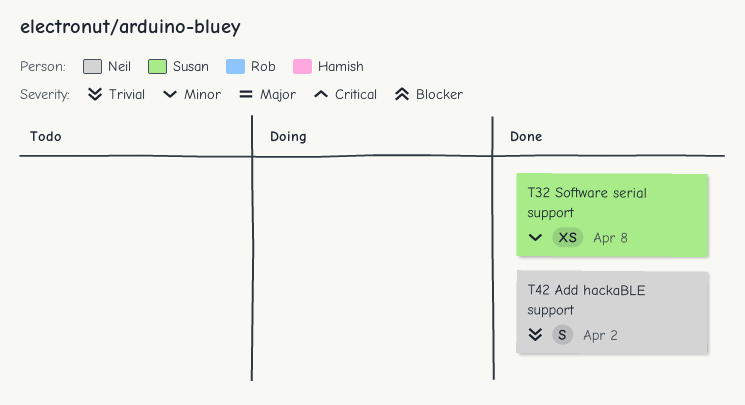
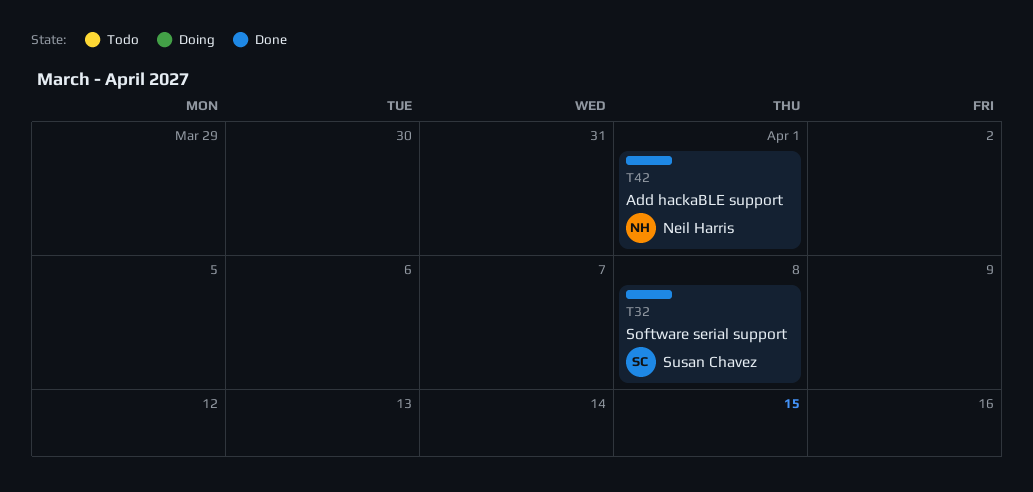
T42, due: Apr 2 -> Apr 1

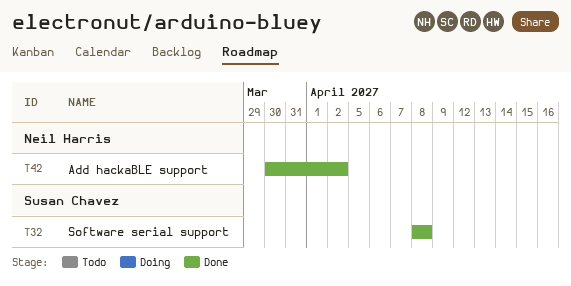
T42, due: Apr 1 -> Apr 2

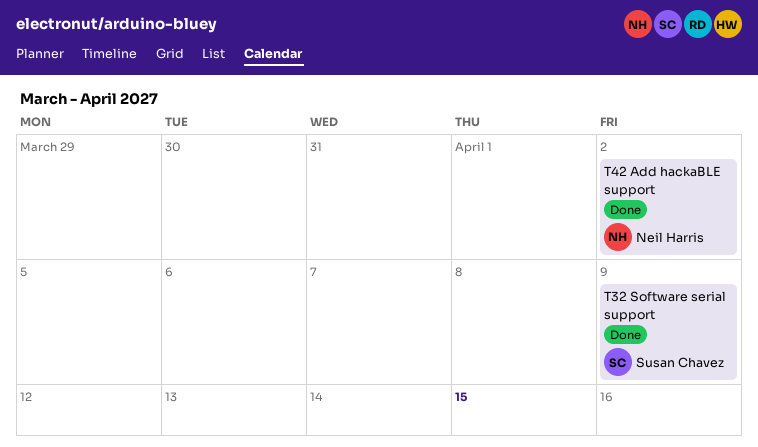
T32, due: Apr 8 -> Apr 9

